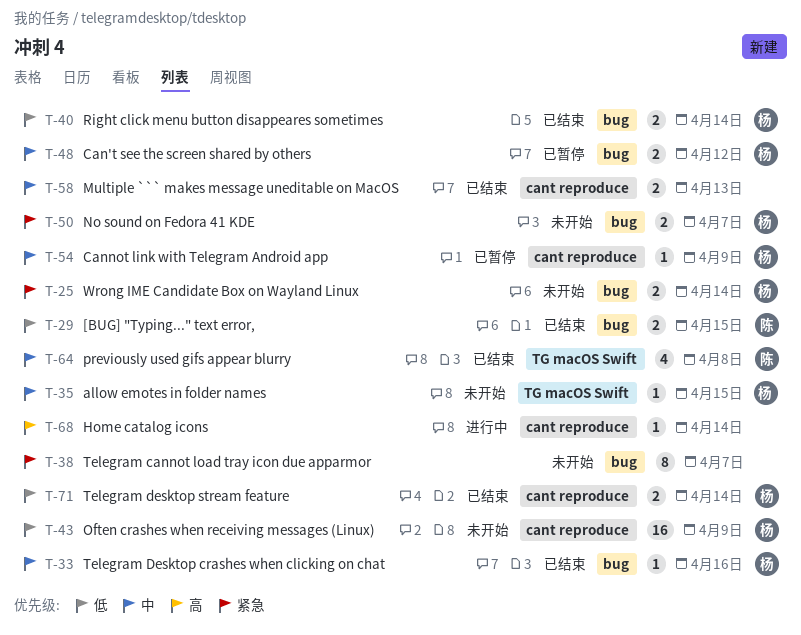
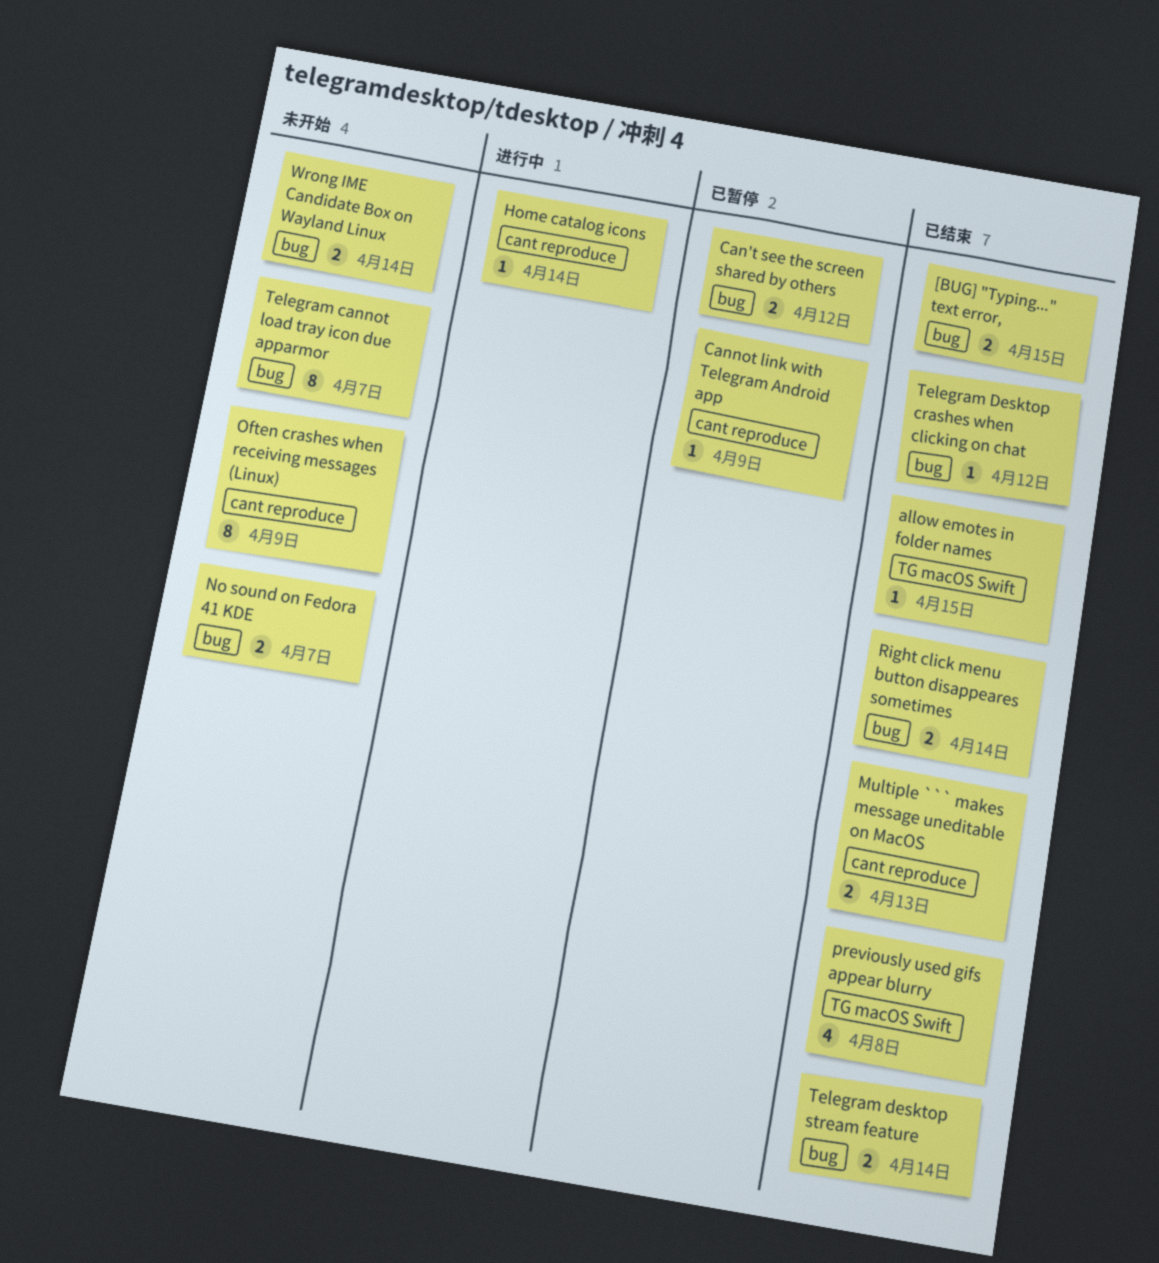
allow emotes in folder names, status: 未开始 -> 已结束
Often crashes when receiving messages (Linux), estimate: 16 -> 8
Telegram Desktop crashes when clicking on chat, due: Apr 16 -> Apr 12
Telegram desktop stream feature, label: cant reproduce -> bug

